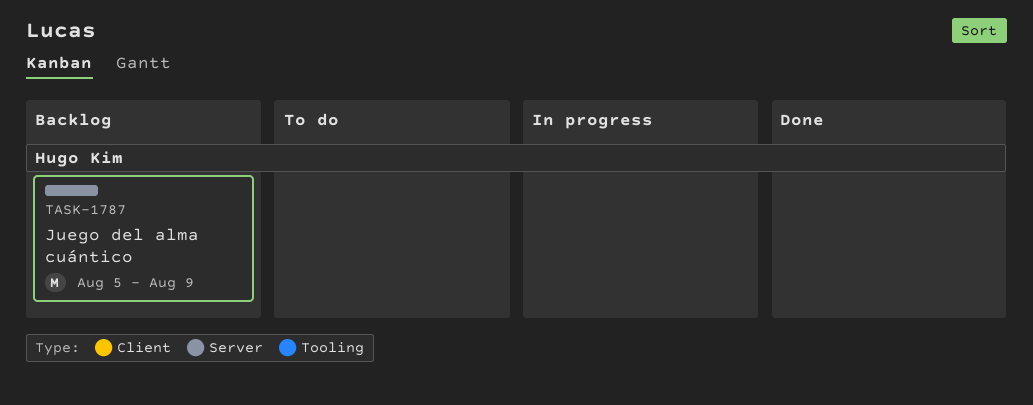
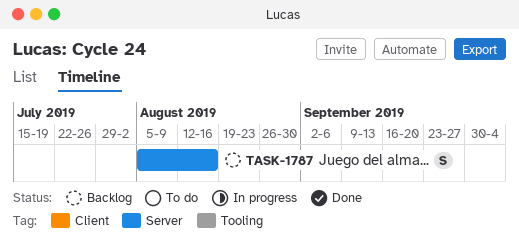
TASK-1787, estimate: M -> S
TASK-1787, due: Aug 9 -> Aug 16

